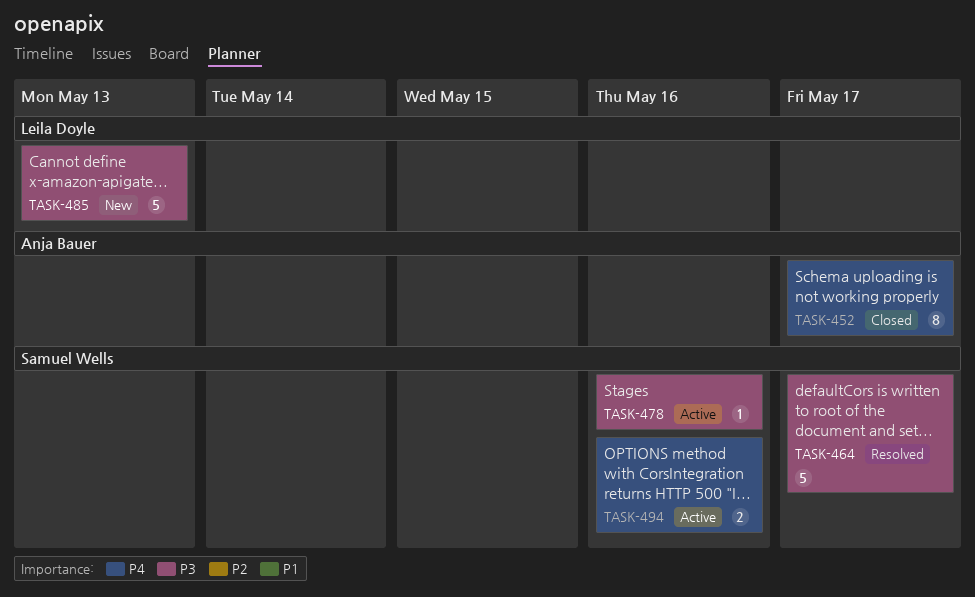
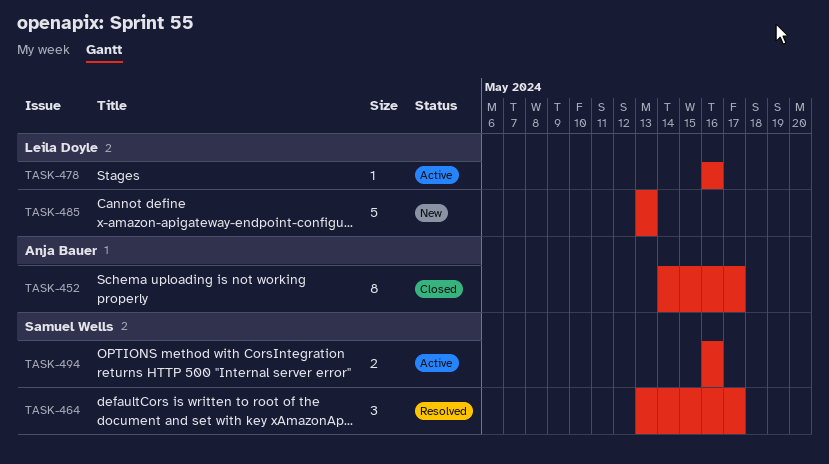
TASK-464, estimate: 5 -> 3
TASK-478, owner: Samuel Wells -> Leila Doyle

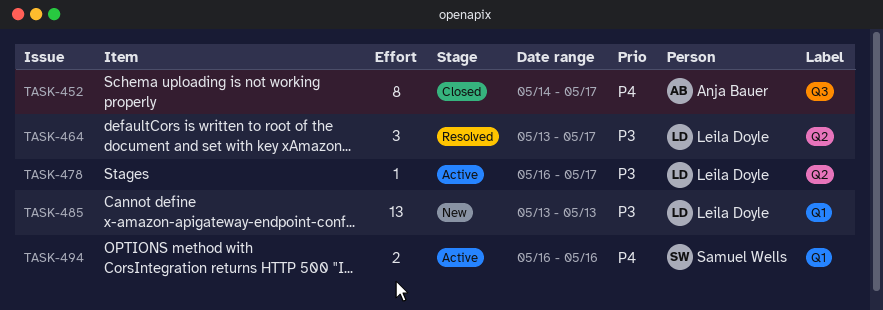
TASK-464, owner: Samuel Wells -> Leila Doyle
TASK-478, due: May 16 -> May 17
TASK-485, estimate: 5 -> 13

